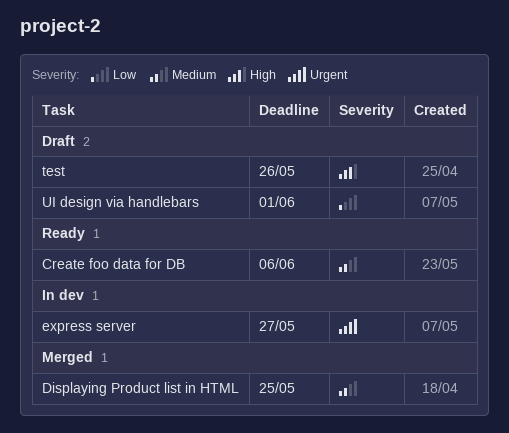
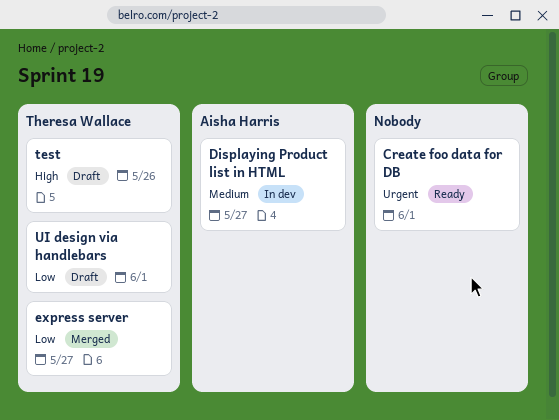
Create foo data for DB, priority: Medium -> Urgent
Create foo data for DB, due: Jun 6 -> Jun 1
Displaying Product list in HTML, status: Merged -> In dev
Displaying Product list in HTML, due: May 25 -> May 27
express server, status: In dev -> Merged
express server, priority: Urgent -> Low

